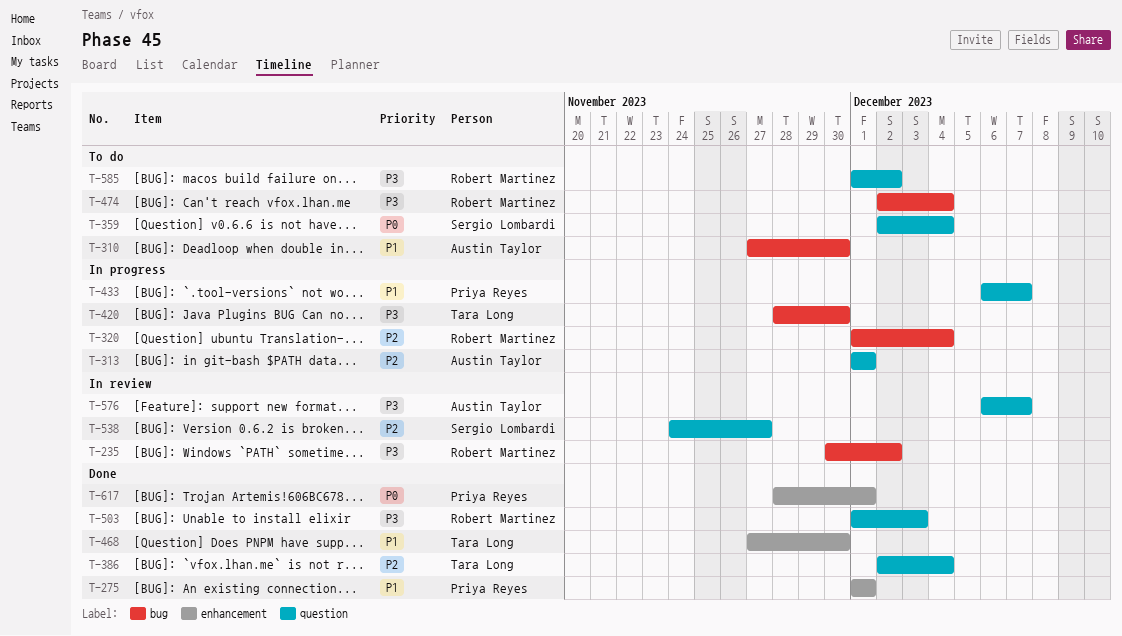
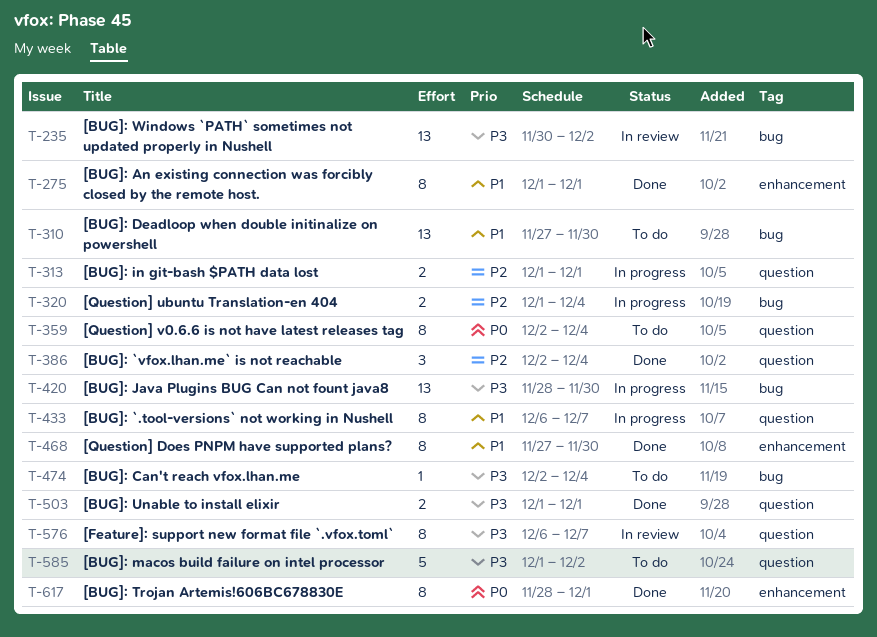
T-503, due: Dec 3 -> Dec 1
T-538: present -> none

